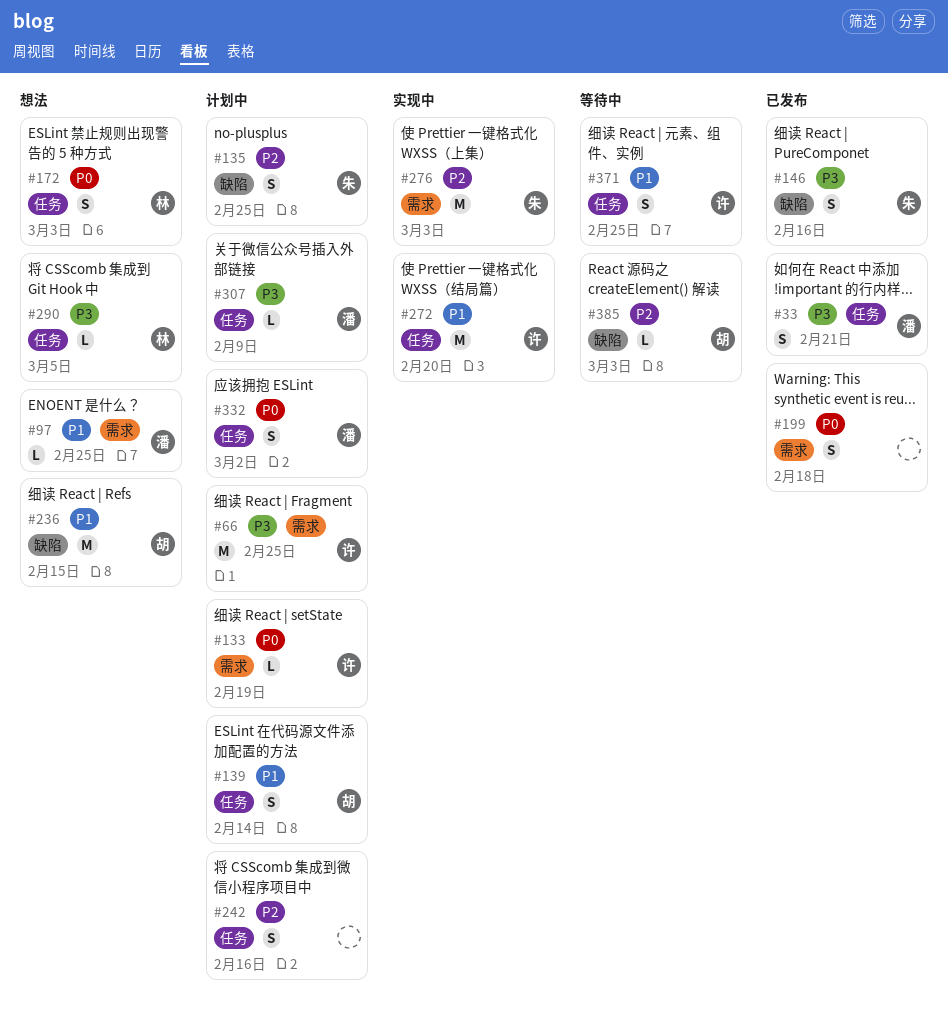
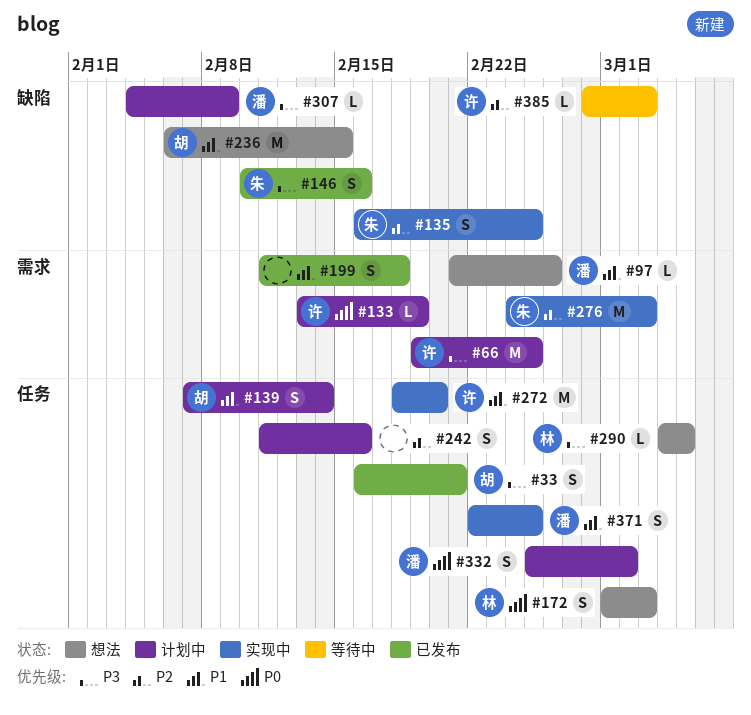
#33, owner: 潘 -> 胡
#97, due: Feb 25 -> Feb 26
#135, status: 计划中 -> 实现中
#199, priority: P0 -> P1
#307, label: 任务 -> 缺陷
#371, status: 等待中 -> 实现中
#371, owner: 许 -> 潘
#385, owner: 胡 -> 许

